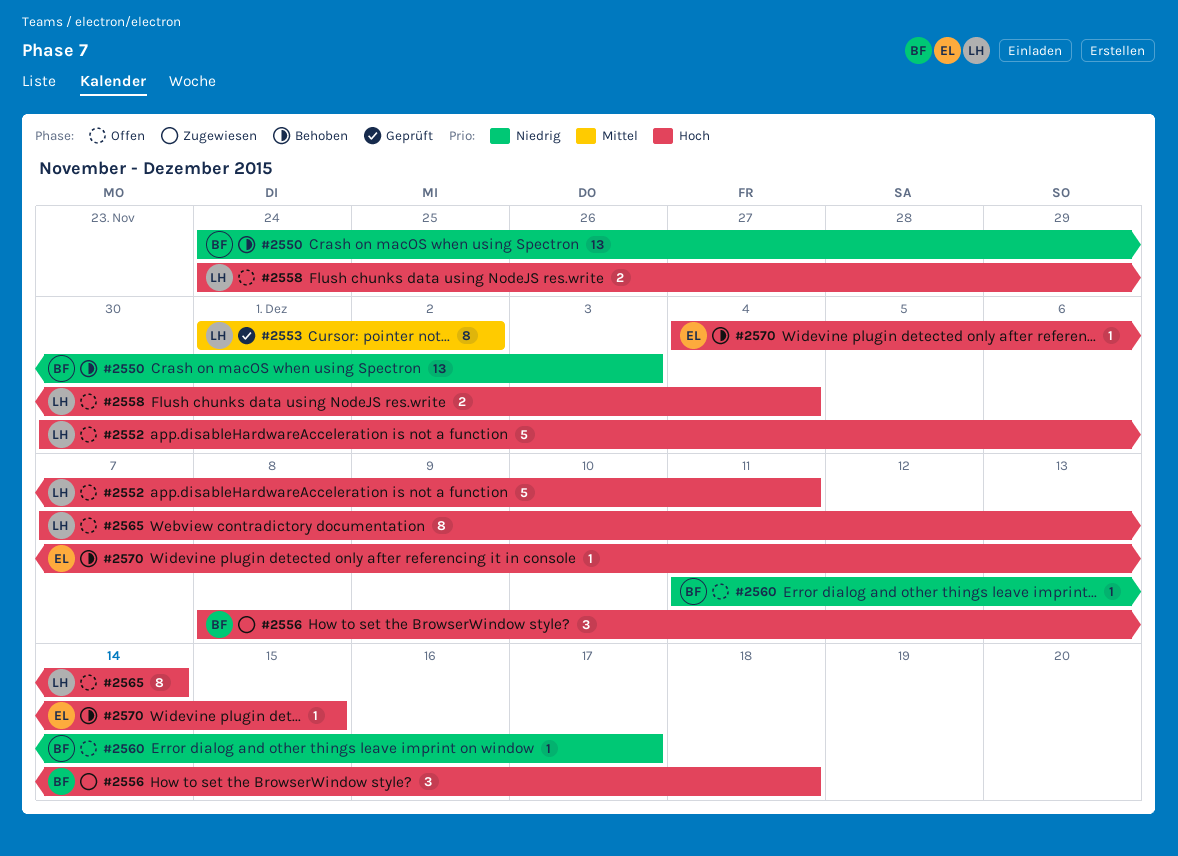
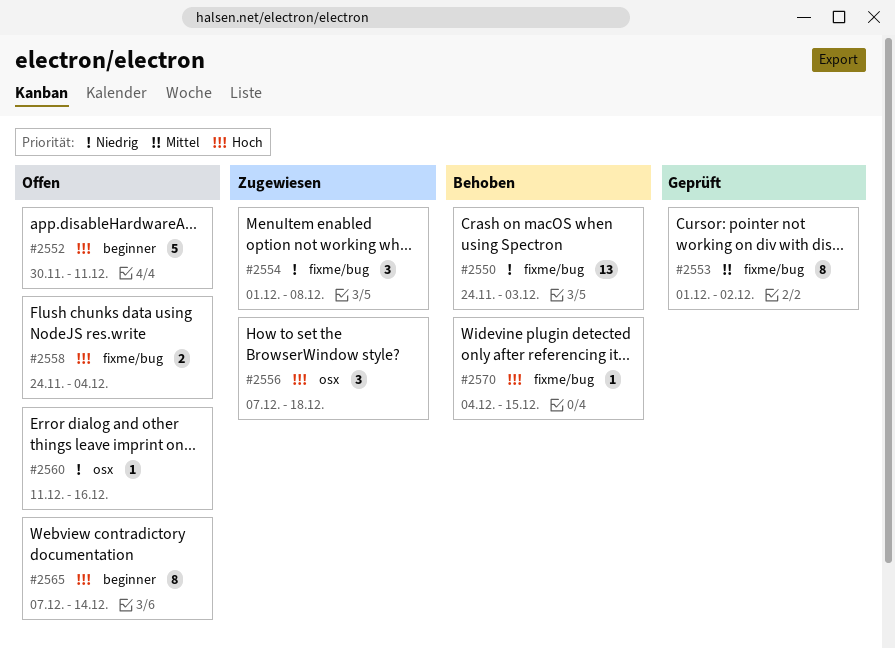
#2554: none -> present
#2556, start: Dec 8 -> Dec 7
#2560, due: Dec 17 -> Dec 16

